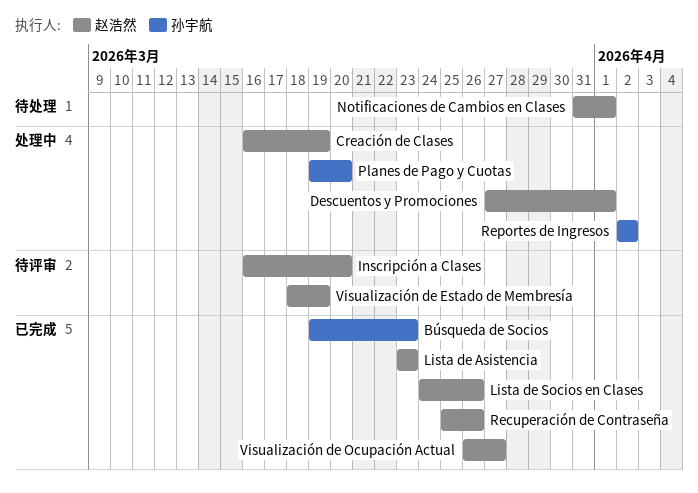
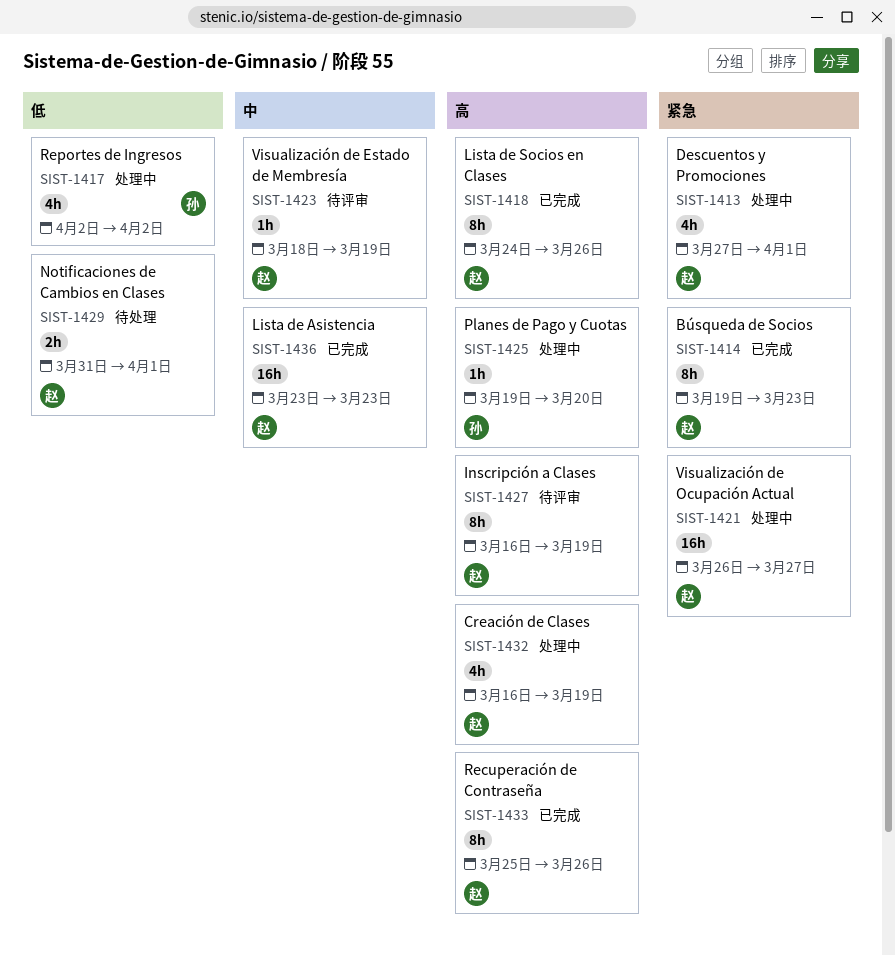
Búsqueda de Socios, owner: 孙宇航 -> 赵浩然
Inscripción a Clases, due: Mar 20 -> Mar 19
Visualización de Ocupación Actual, status: 已完成 -> 处理中

